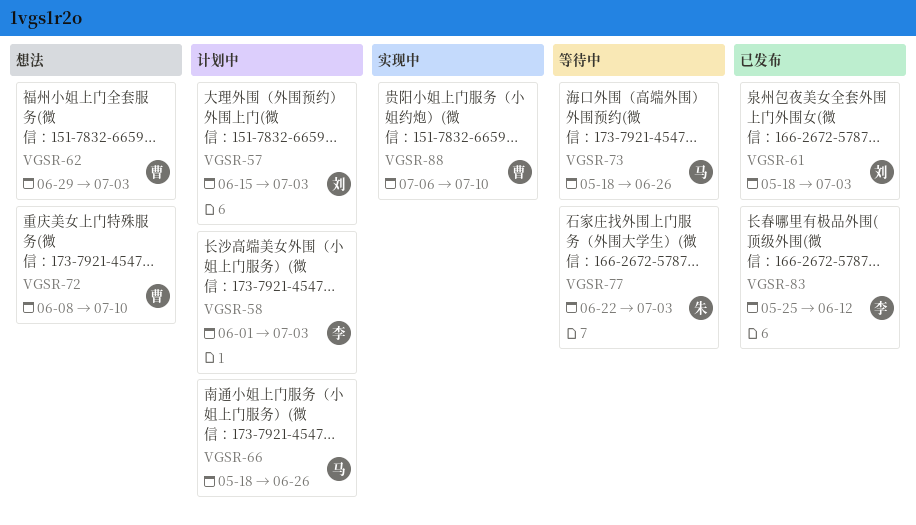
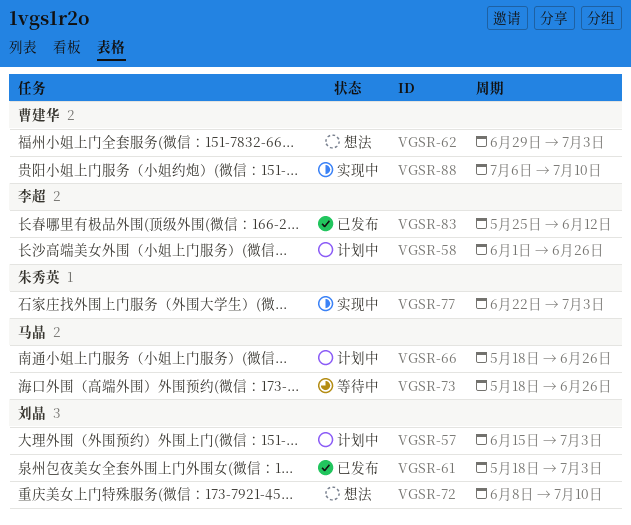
VGSR-58, due: Jul 3 -> Jun 26
VGSR-72, owner: 曹建华 -> 刘晶
VGSR-77, status: 等待中 -> 实现中

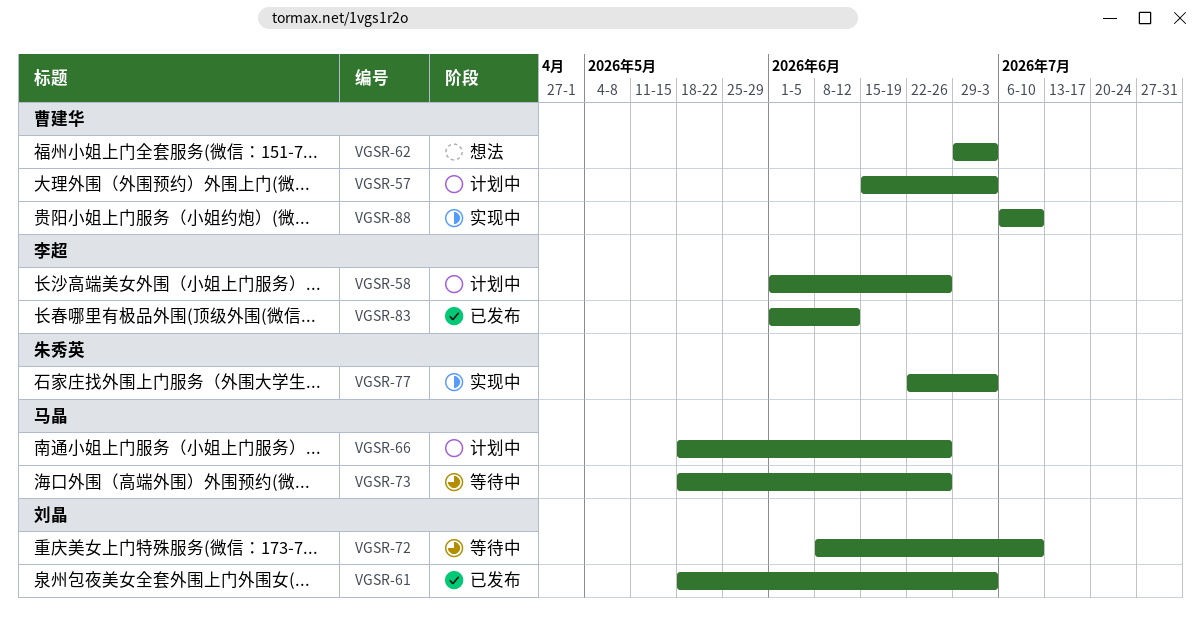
VGSR-57, owner: 刘晶 -> 曹建华
VGSR-72, status: 想法 -> 等待中
VGSR-83, start: May 25 -> Jun 1

